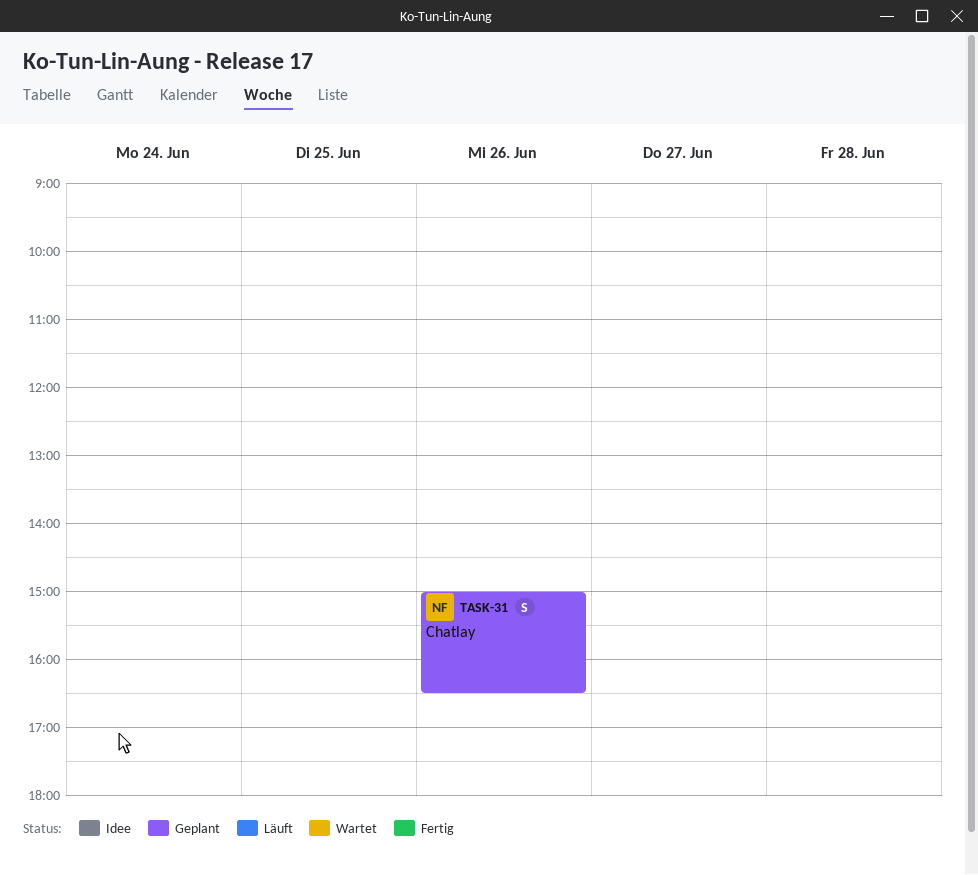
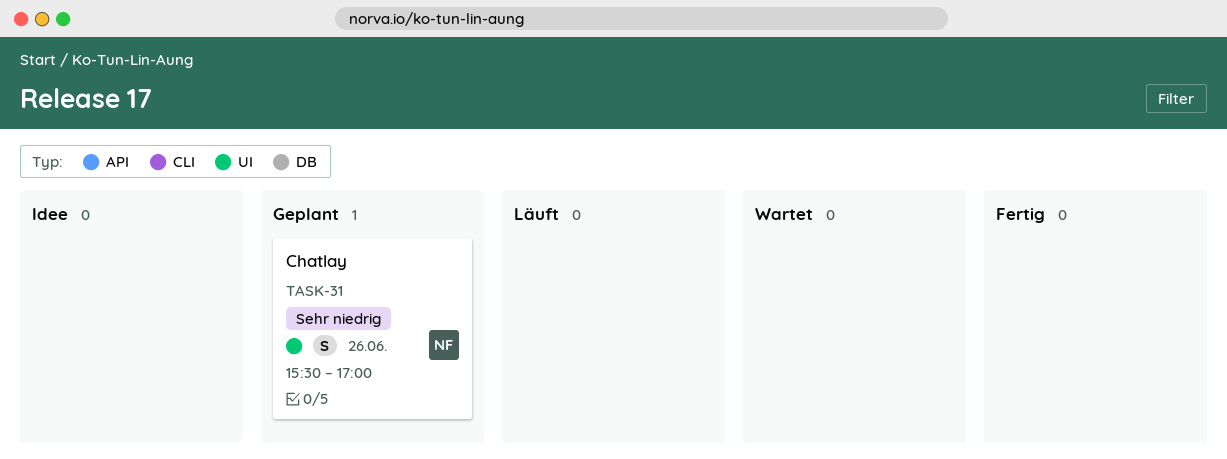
TASK-31, begins: 15:00 -> 15:30
TASK-31, ends: 16:30 -> 17:00

